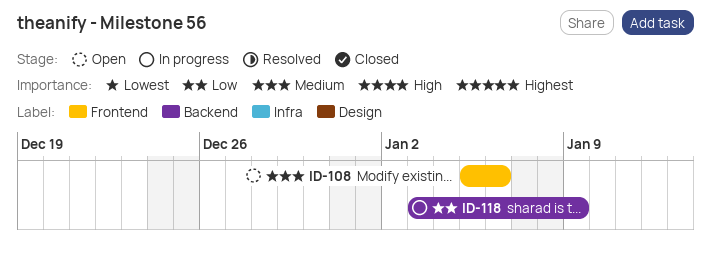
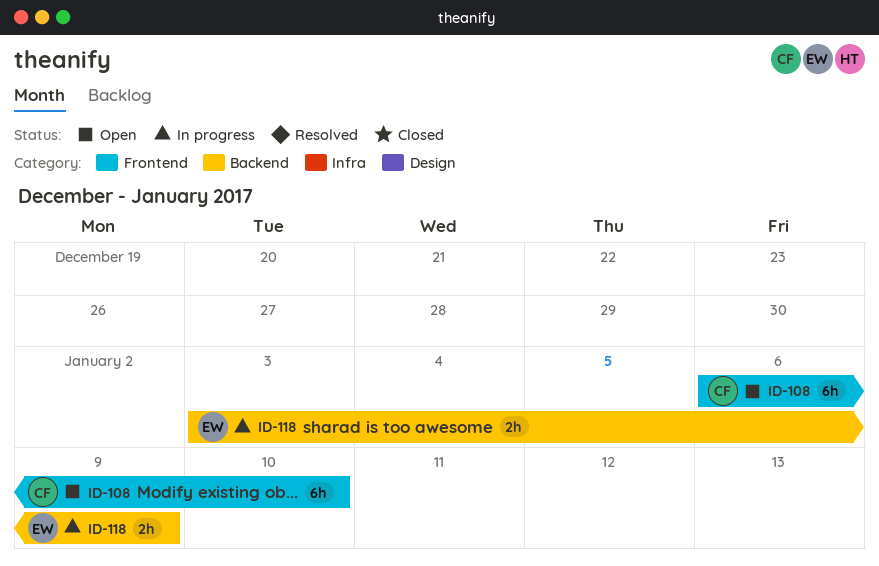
ID-108, start: Jan 5 -> Jan 6
ID-108, due: Jan 6 -> Jan 10

